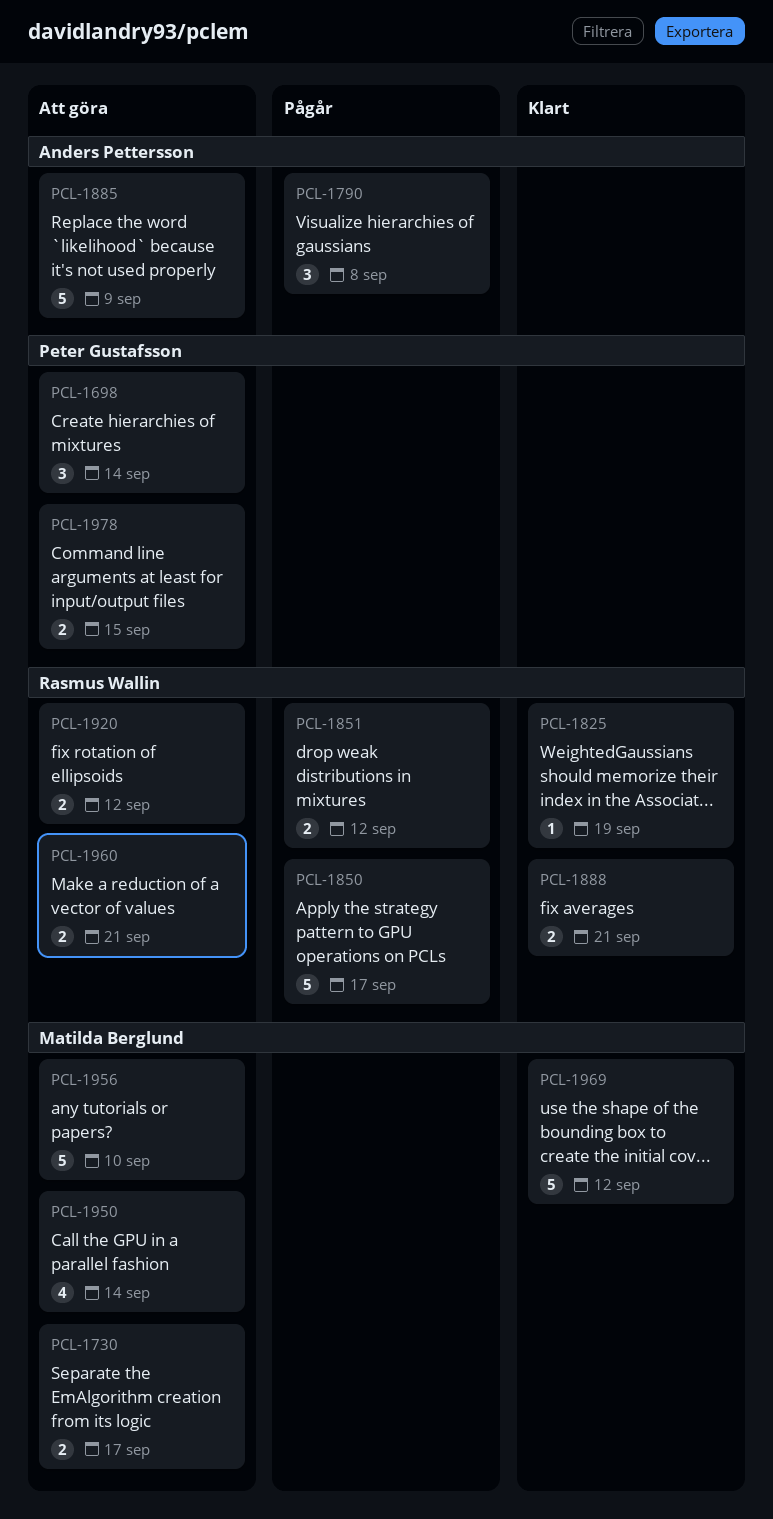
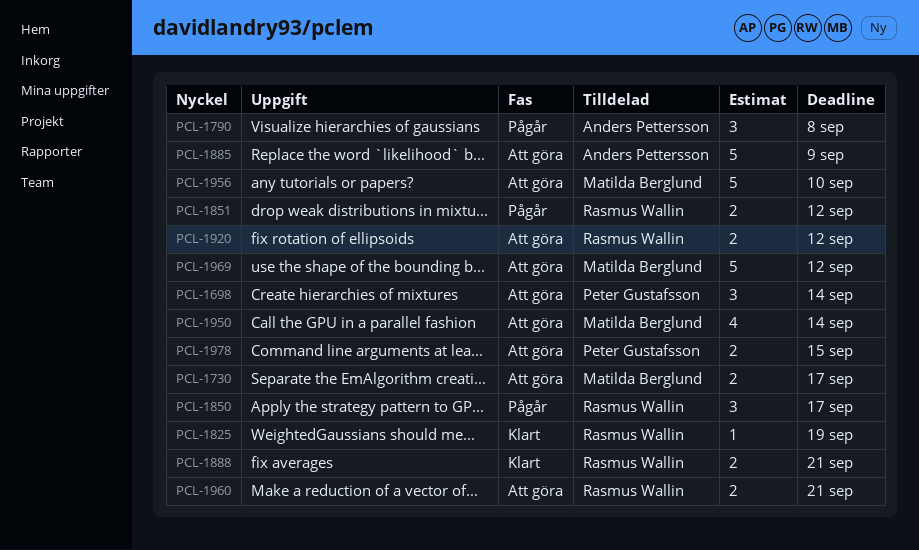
PCL-1850, estimate: 5 -> 3
PCL-1969, status: Klart -> Att göra

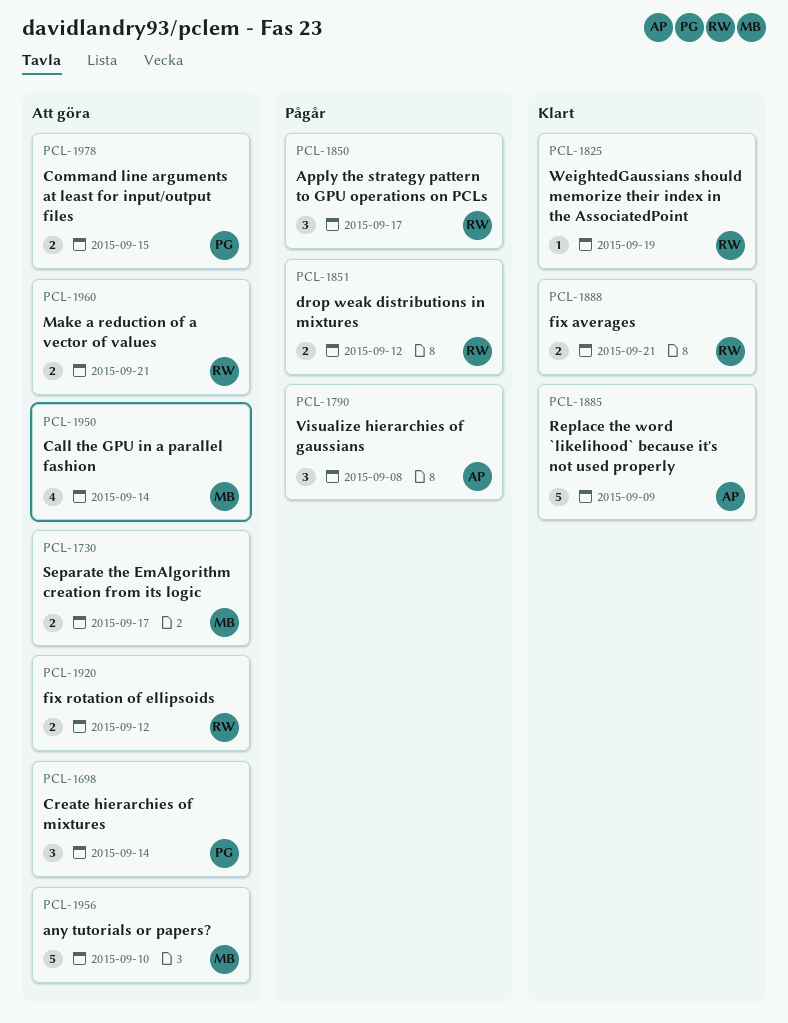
PCL-1885, status: Att göra -> Klart
PCL-1969: present -> none

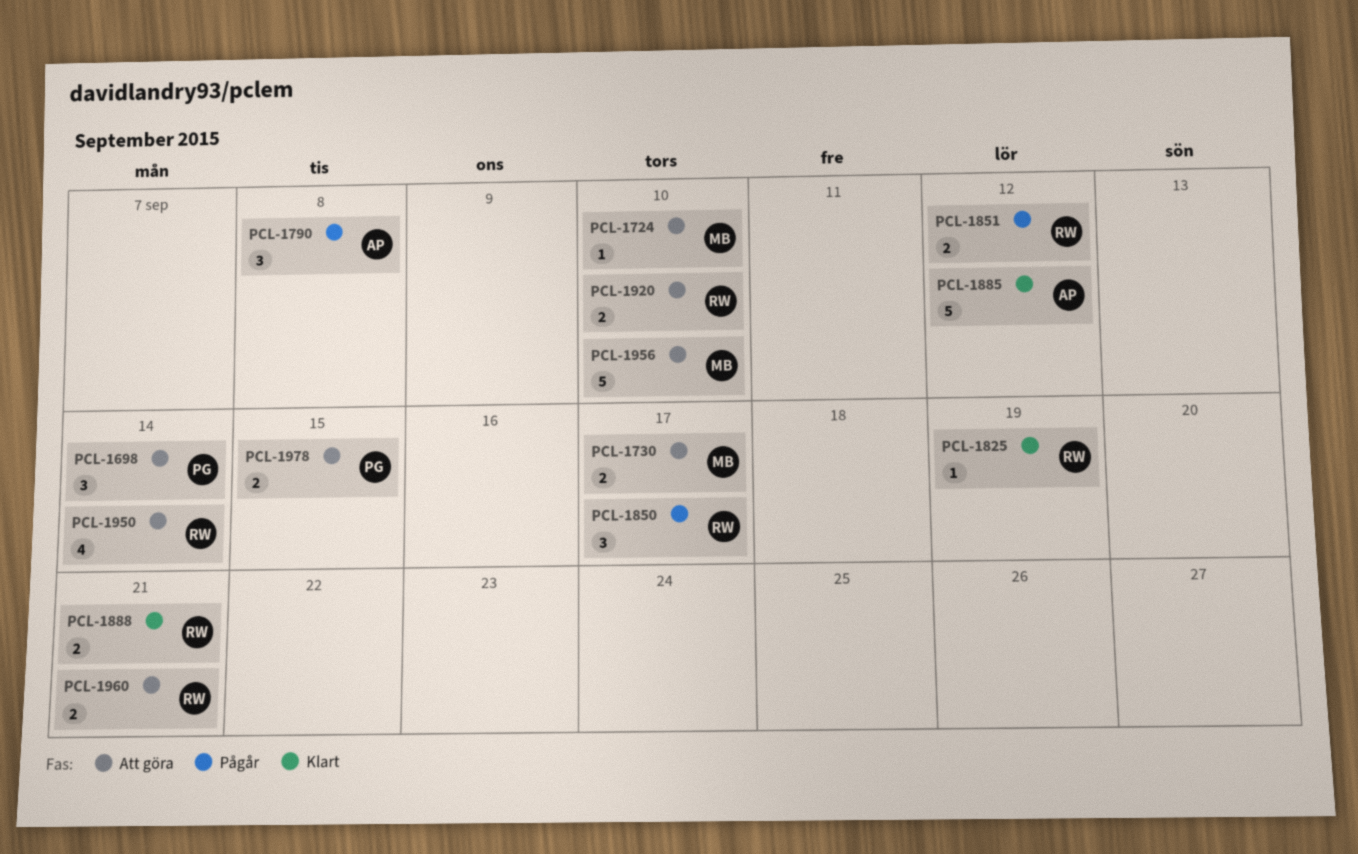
PCL-1724: none -> present
PCL-1885, due: Sep 9 -> Sep 12
PCL-1920, due: Sep 12 -> Sep 10
PCL-1950, owner: MB -> RW

